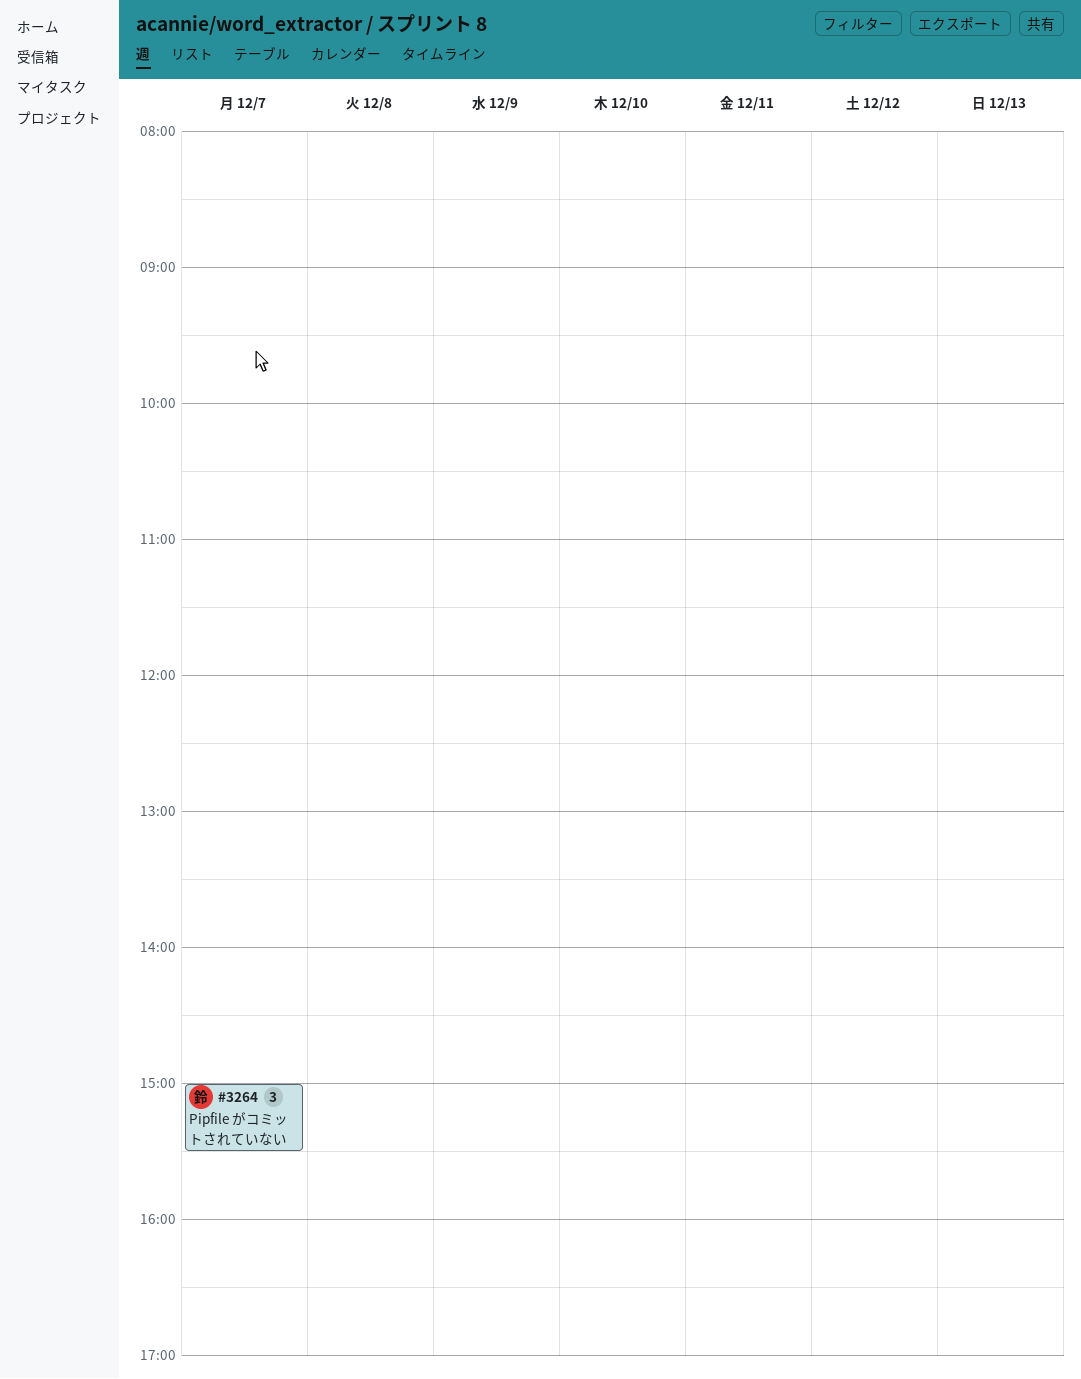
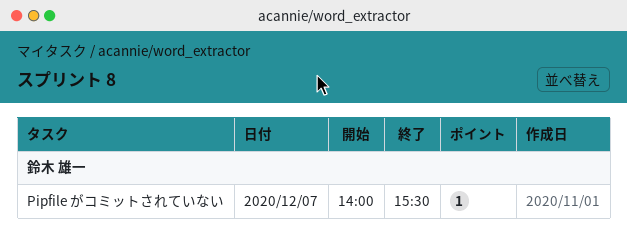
Pipfile がコミットされていない, estimate: 3 -> 1
Pipfile がコミットされていない, begins: 15:00 -> 14:00

